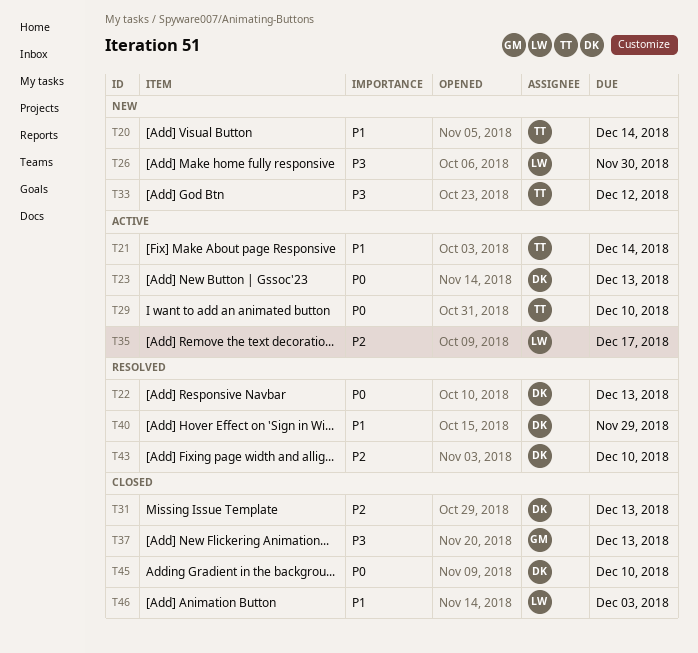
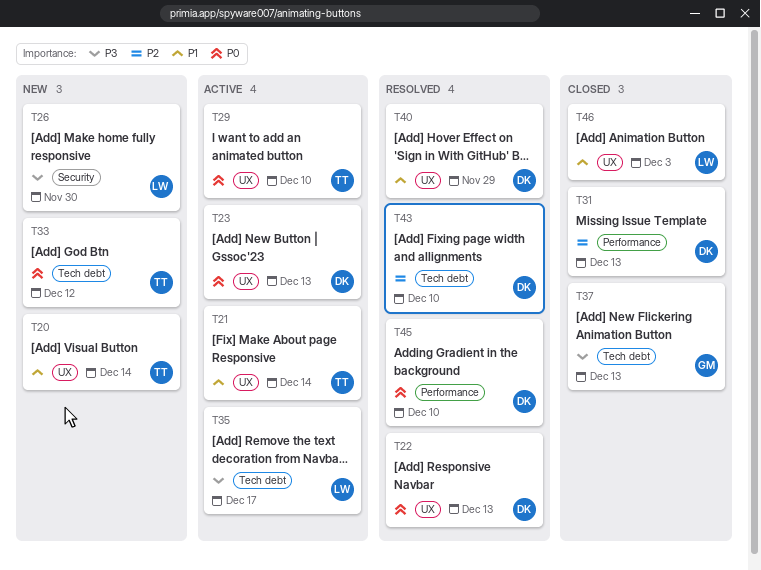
T33, priority: P3 -> P0
T35, priority: P2 -> P3
T45, status: Closed -> Resolved

